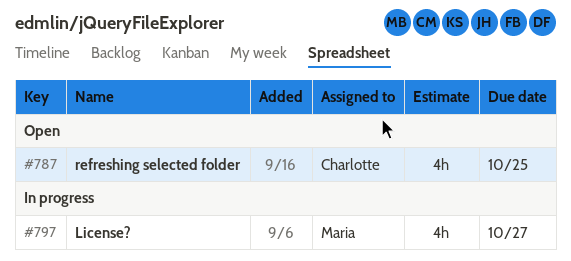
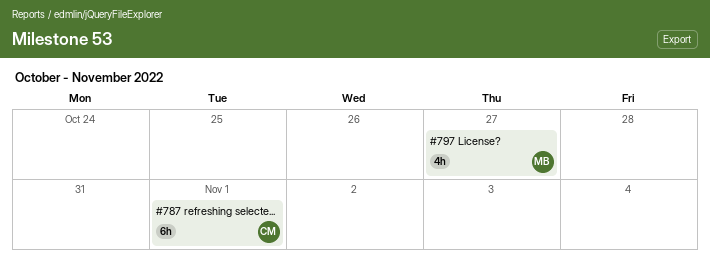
#787, estimate: 4h -> 6h
#787, due: Oct 25 -> Nov 1

